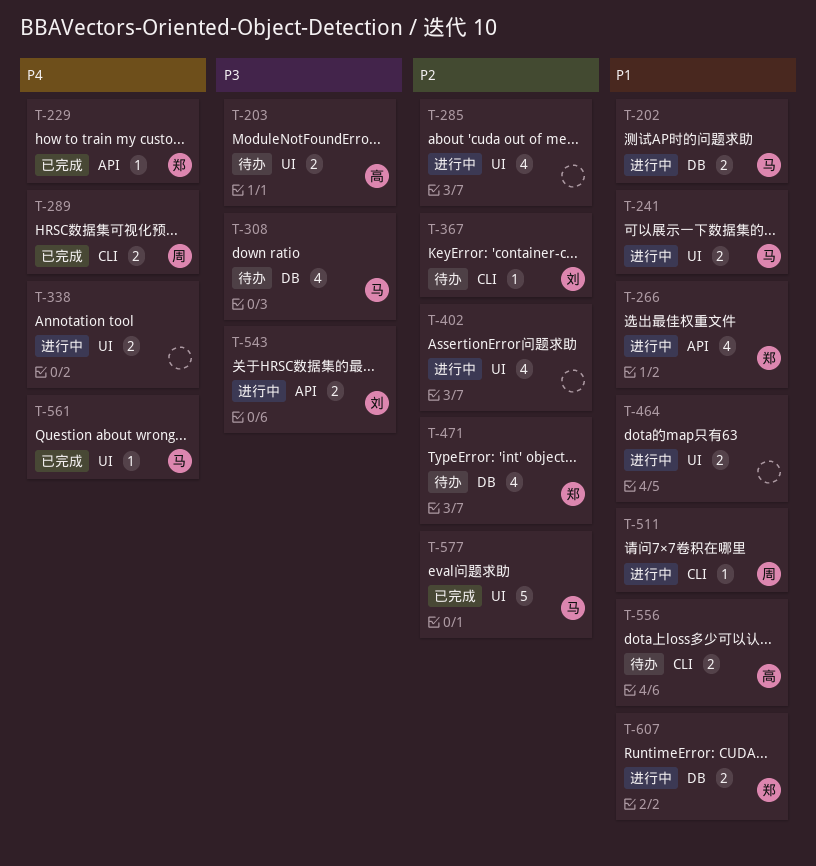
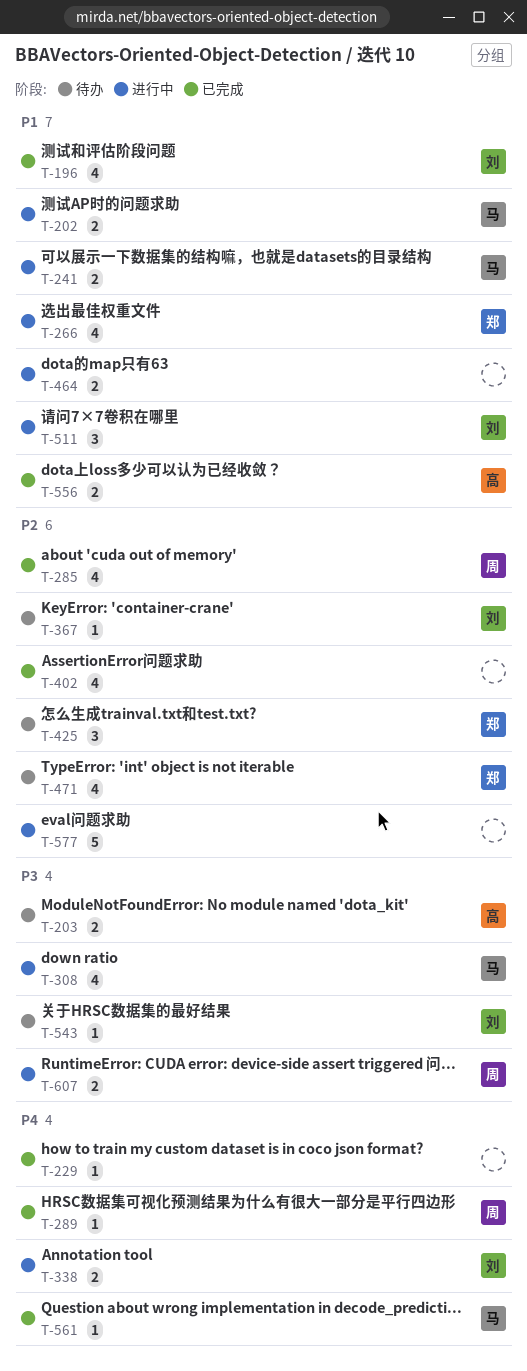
T-196: none -> present
T-229, owner: 郑 -> none
T-285, status: 进行中 -> 已完成
T-285, owner: none -> 周
T-289, estimate: 2 -> 1
T-308, status: 待办 -> 进行中
T-338, owner: none -> 刘
T-402, status: 进行中 -> 已完成
T-425: none -> present
T-511, owner: 周 -> 刘
T-511, estimate: 1 -> 3
T-543, status: 进行中 -> 待办
T-543, estimate: 2 -> 1
T-556, status: 待办 -> 已完成
T-577, status: 已完成 -> 进行中
T-577, owner: 马 -> none
T-607, owner: 郑 -> 周
T-607, priority: P1 -> P3

